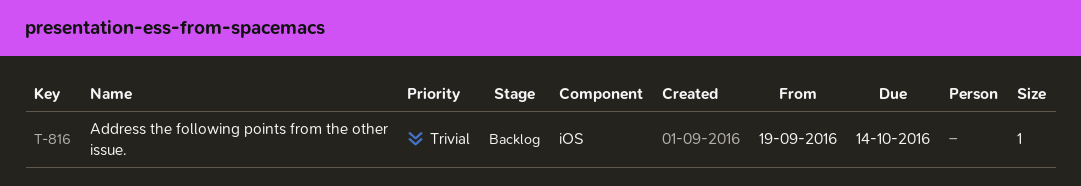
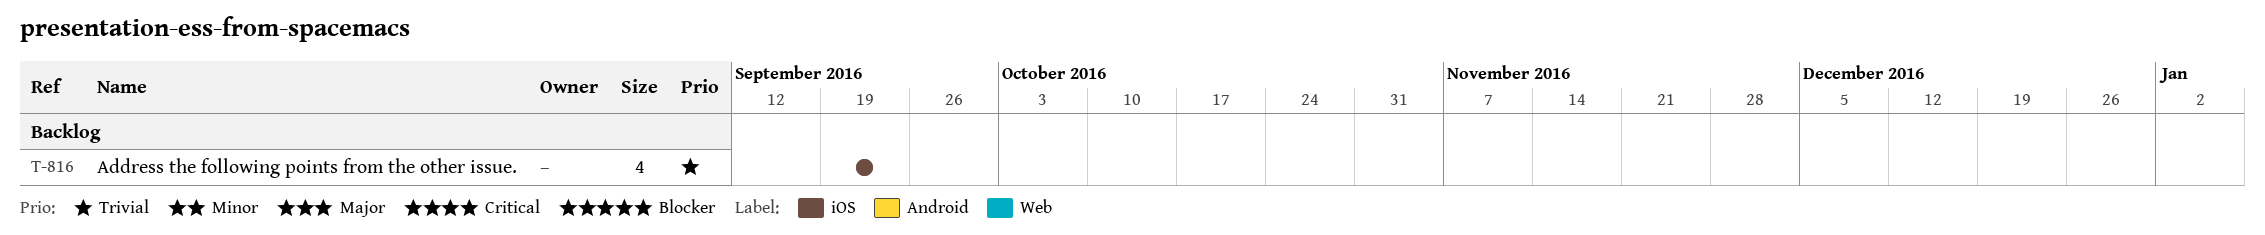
T-816, estimate: 1 -> 4
T-816, due: Oct 14 -> Sep 23

